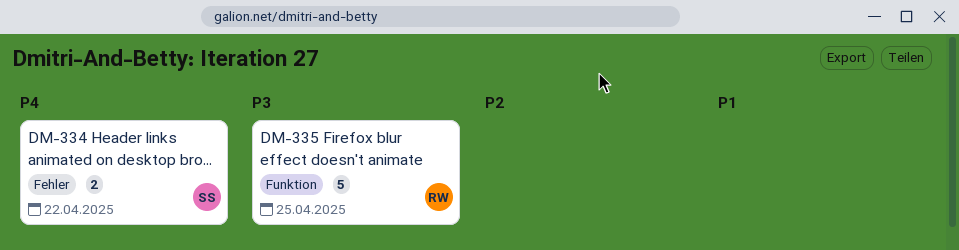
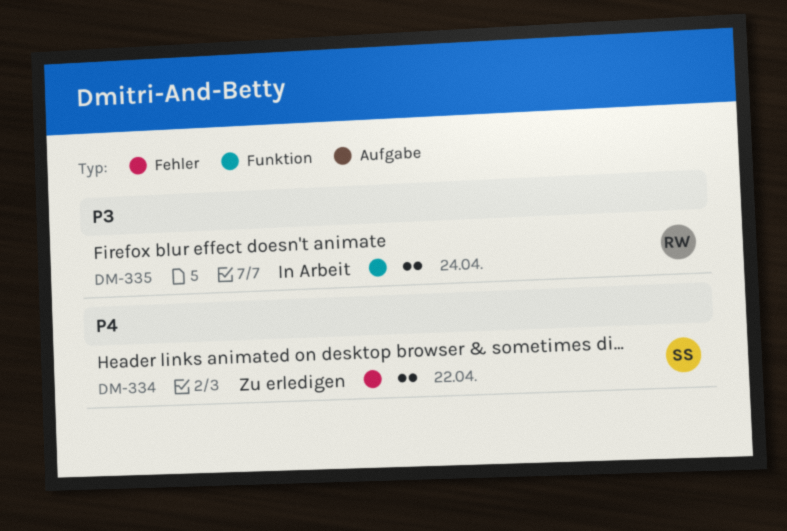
DM-335, estimate: 5 -> 2
DM-335, due: Apr 25 -> Apr 24

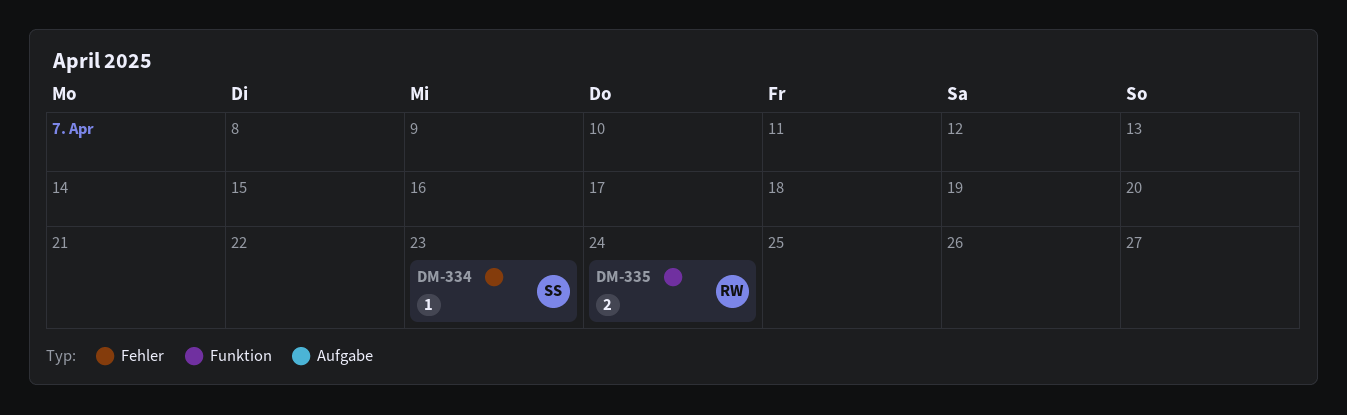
DM-334, estimate: 2 -> 1
DM-334, due: Apr 22 -> Apr 23

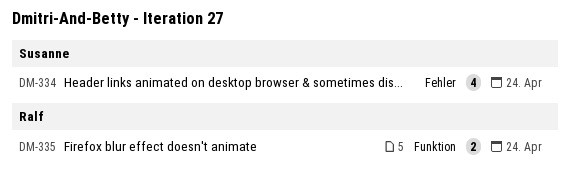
DM-334, estimate: 1 -> 4
DM-334, due: Apr 23 -> Apr 24

